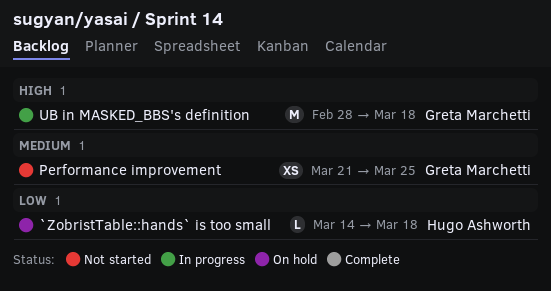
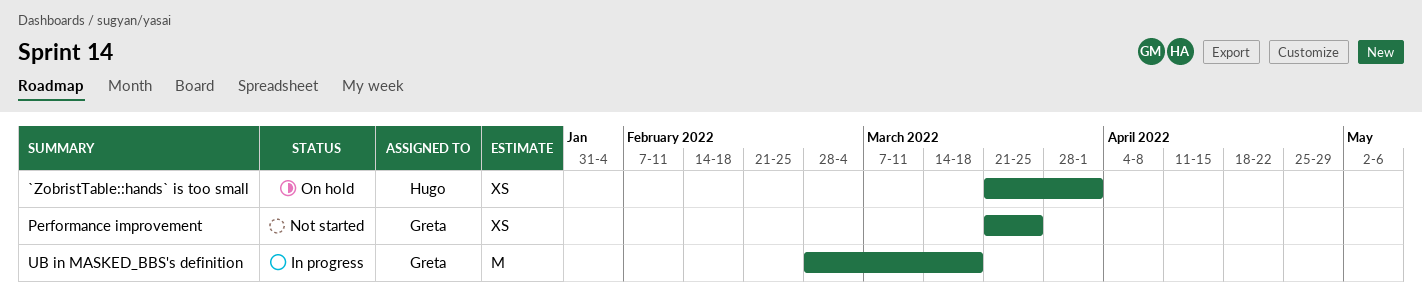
`ZobristTable::hands` is too small, estimate: L -> XS
`ZobristTable::hands` is too small, start: Mar 14 -> Mar 21
`ZobristTable::hands` is too small, due: Mar 18 -> Apr 1

